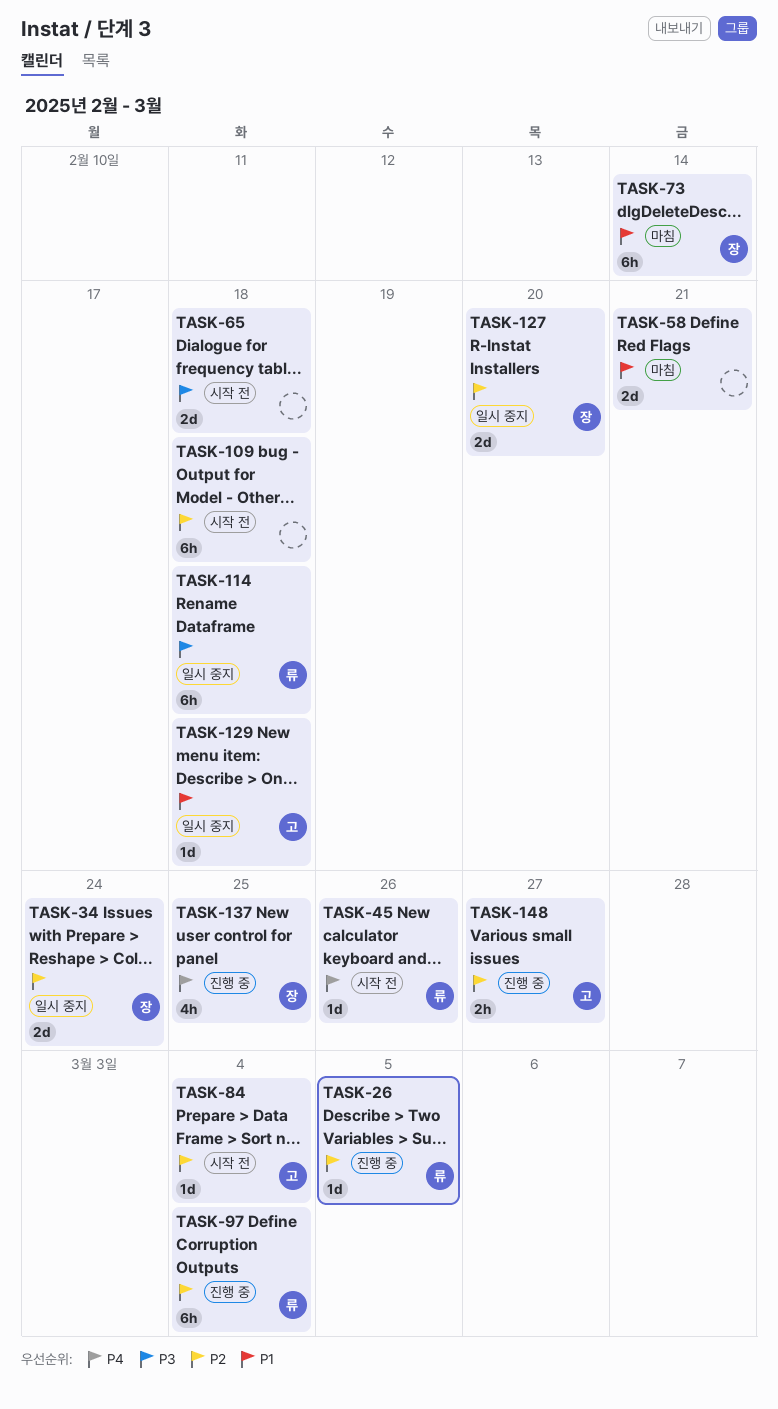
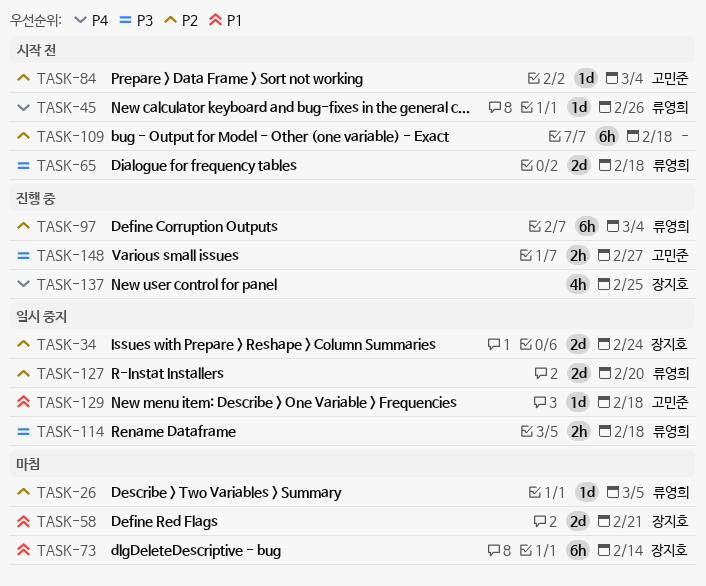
TASK-26, status: 진행 중 -> 마침
TASK-58, owner: none -> 장지호
TASK-65, owner: none -> 류영희
TASK-114, estimate: 6h -> 2h
TASK-127, owner: 장지호 -> 류영희
TASK-148, priority: P2 -> P3

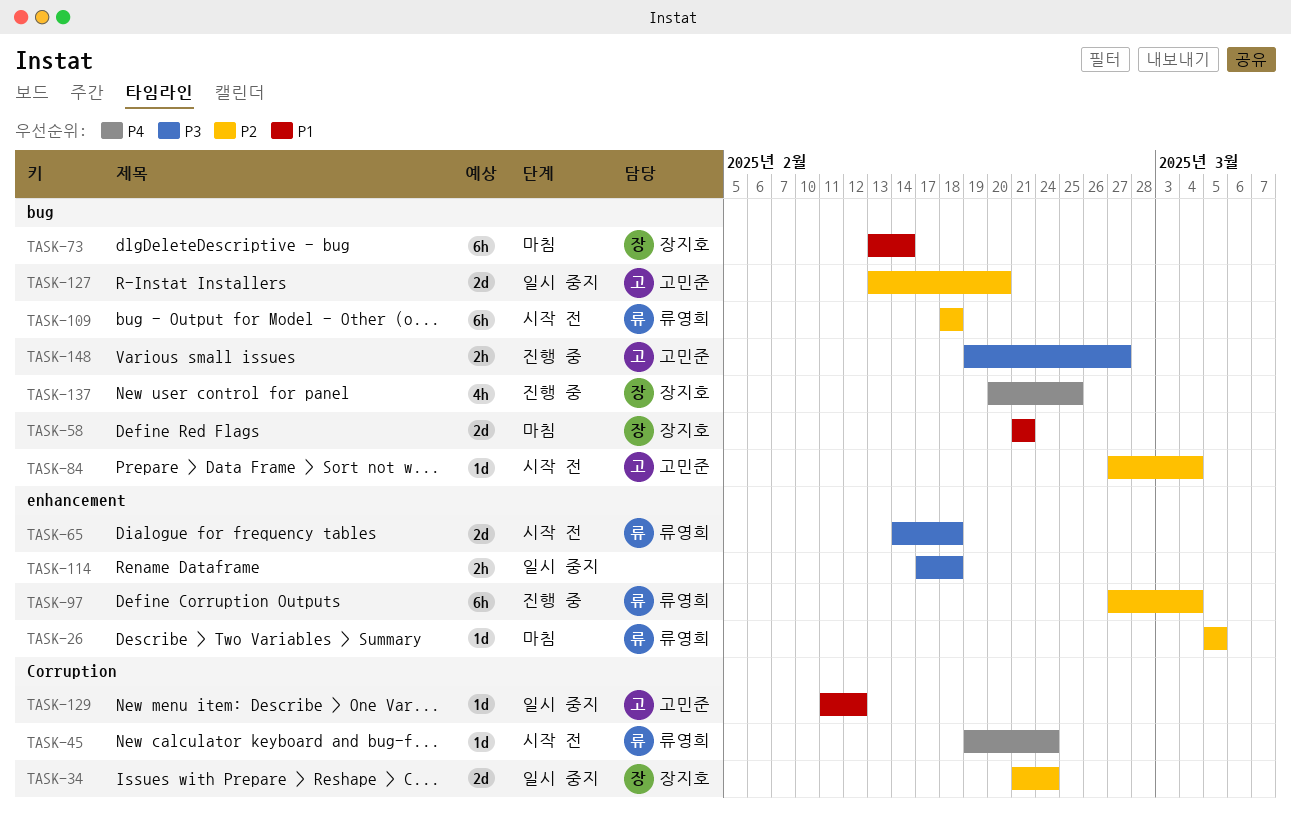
TASK-45, due: Feb 26 -> Feb 24
TASK-109, owner: none -> 류영희
TASK-114, owner: 류영희 -> none
TASK-127, owner: 류영희 -> 고민준
TASK-129, due: Feb 18 -> Feb 12

